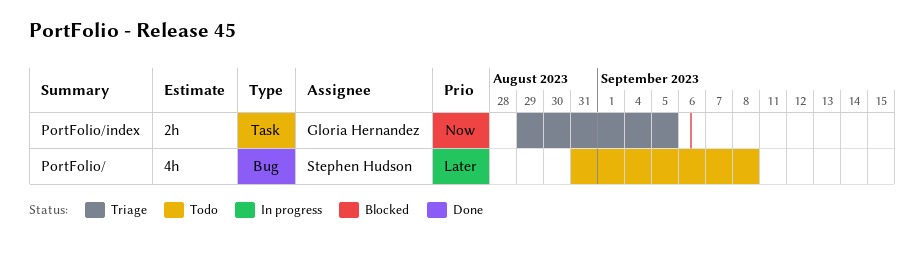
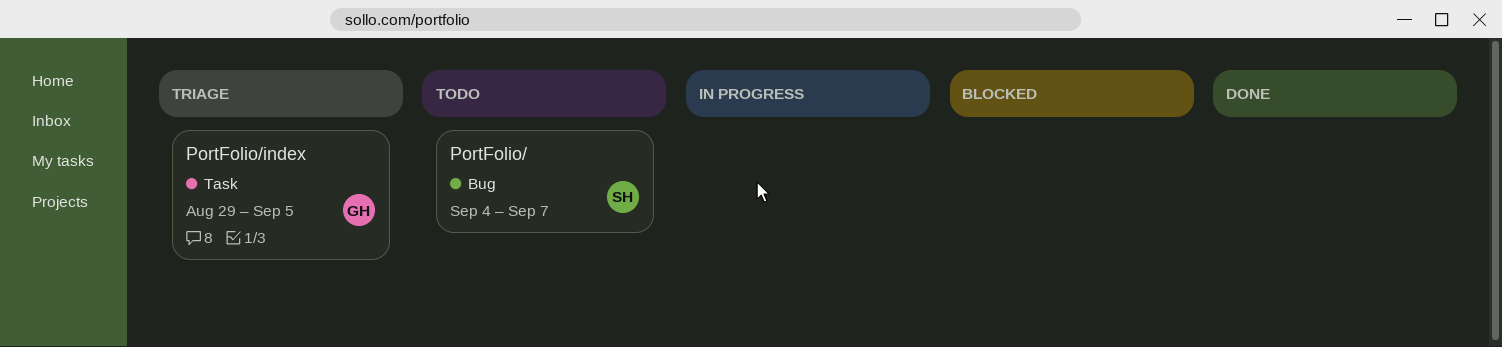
PortFolio/, start: Aug 31 -> Sep 4
PortFolio/, due: Sep 8 -> Sep 7

